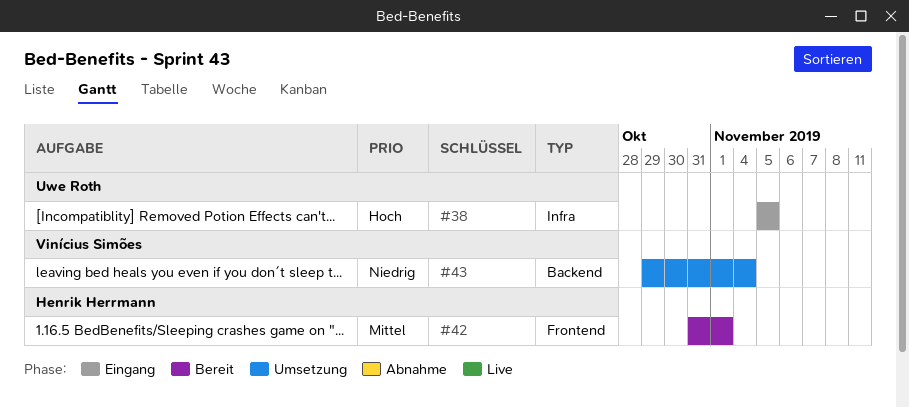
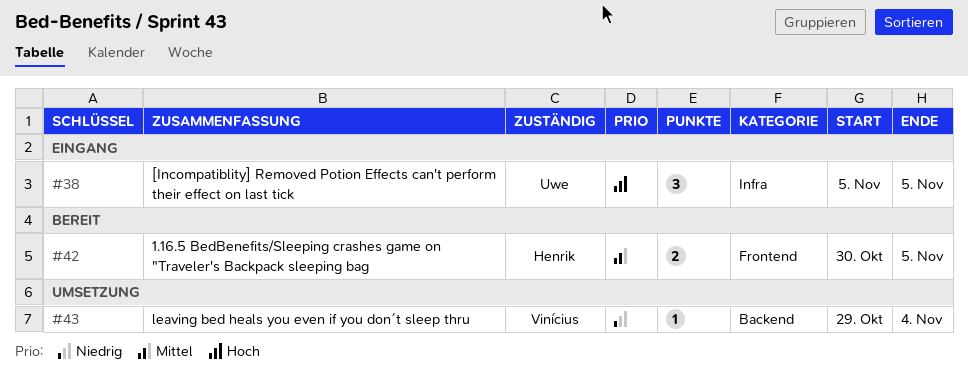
#42, start: Oct 31 -> Oct 30
#42, due: Nov 1 -> Nov 5

